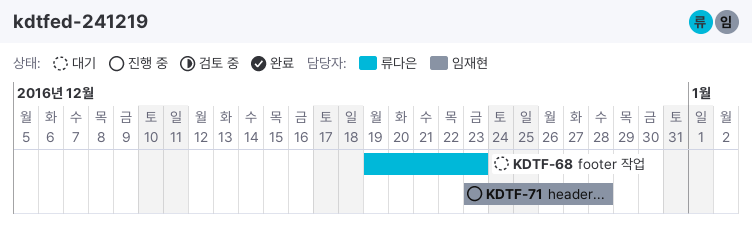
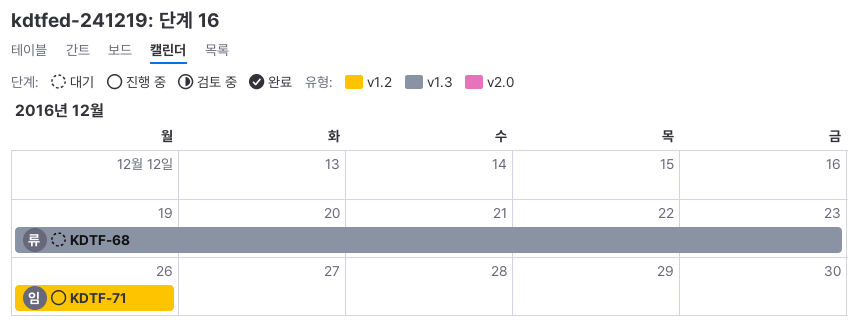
KDTF-71, start: Dec 23 -> Dec 26
KDTF-71, due: Dec 28 -> Dec 26

